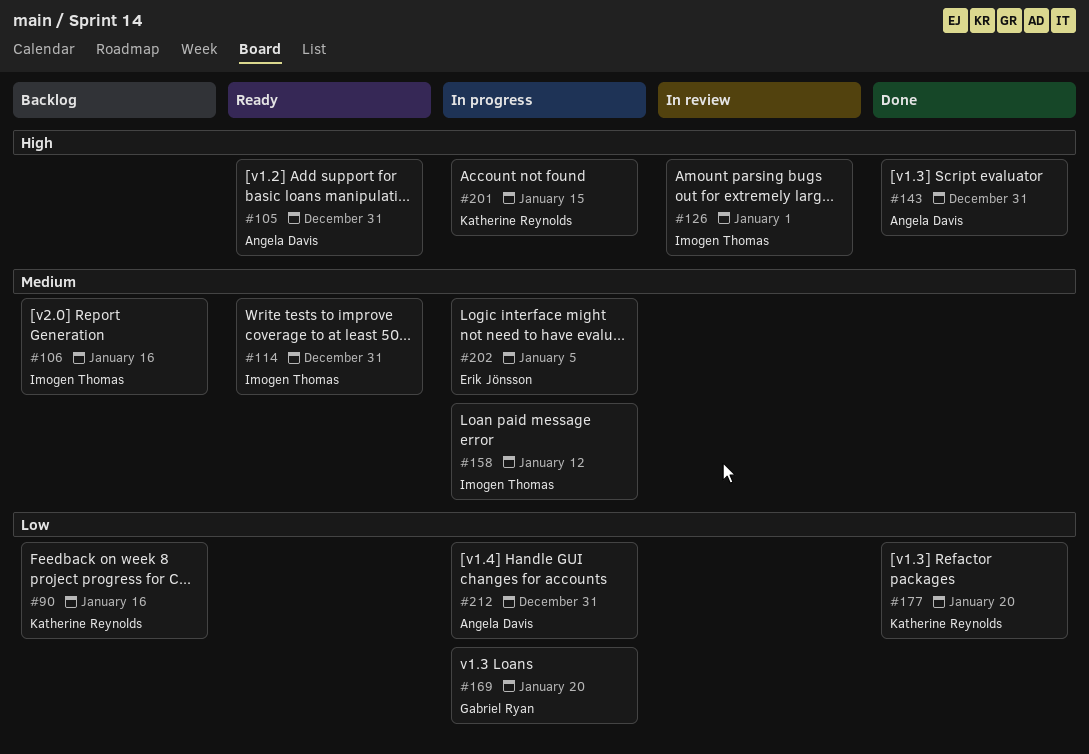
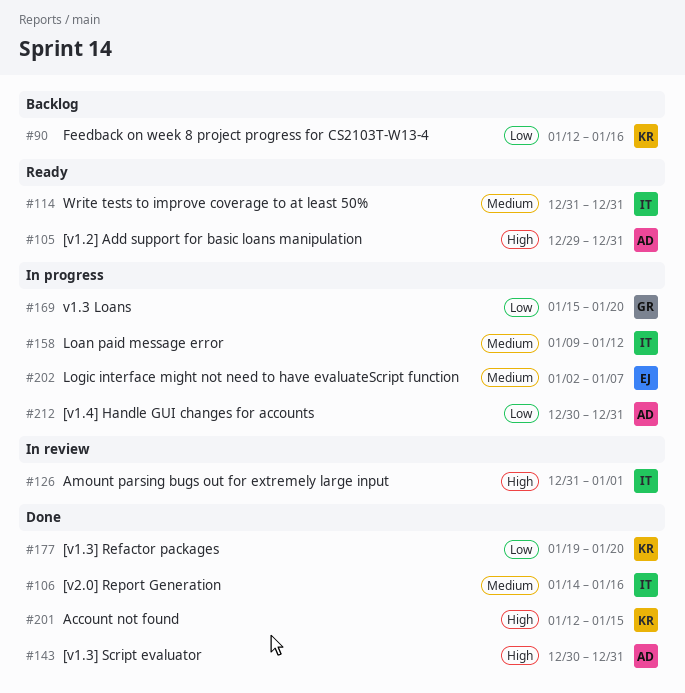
#106, status: Backlog -> Done
#201, status: In progress -> Done
#202, due: Jan 5 -> Jan 7

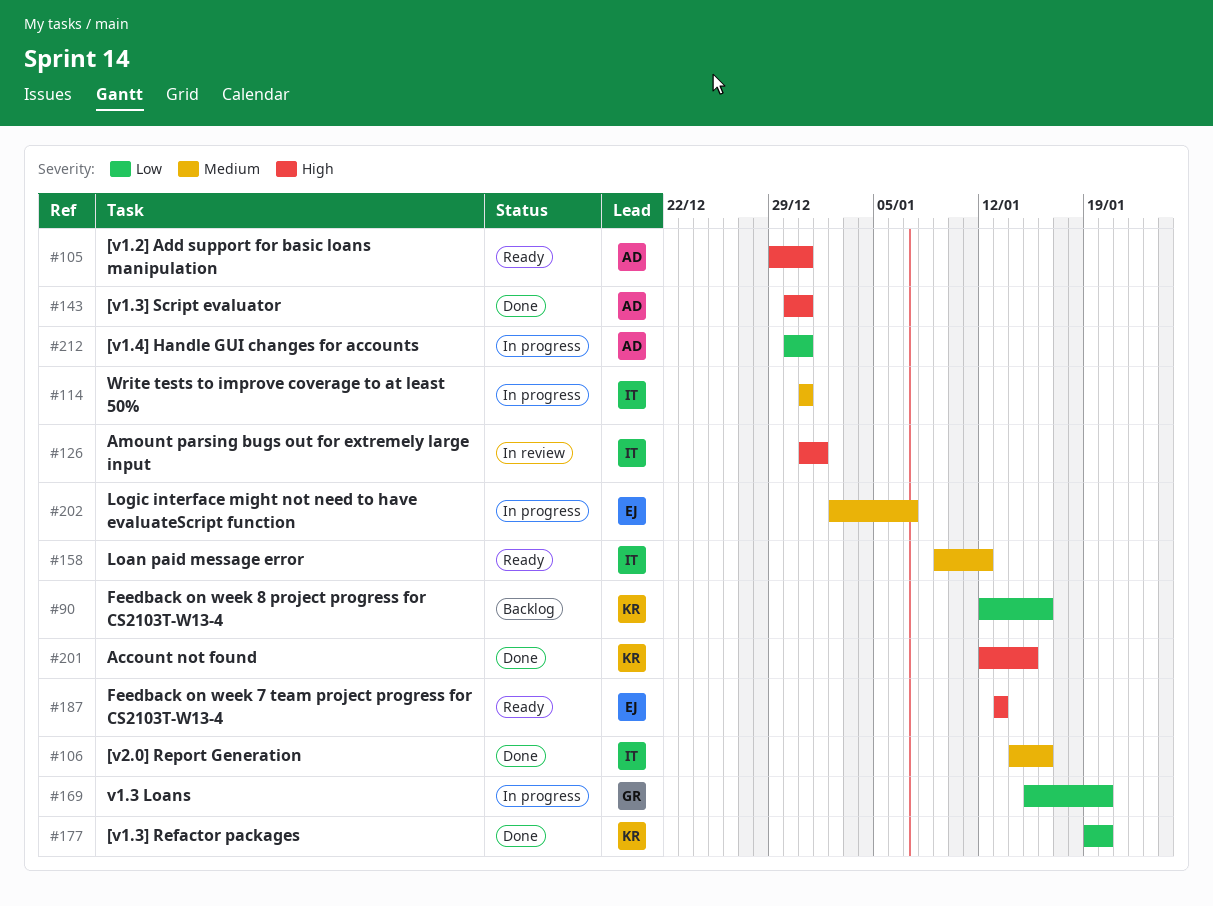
#114, status: Ready -> In progress
#158, status: In progress -> Ready
#187: none -> present

